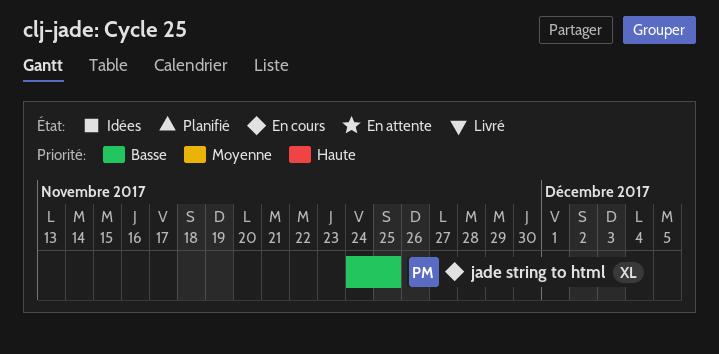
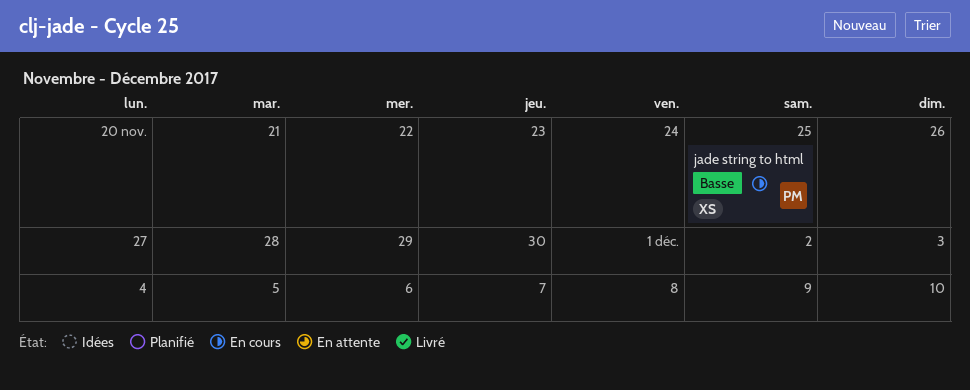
jade string to html, estimate: XL -> XS

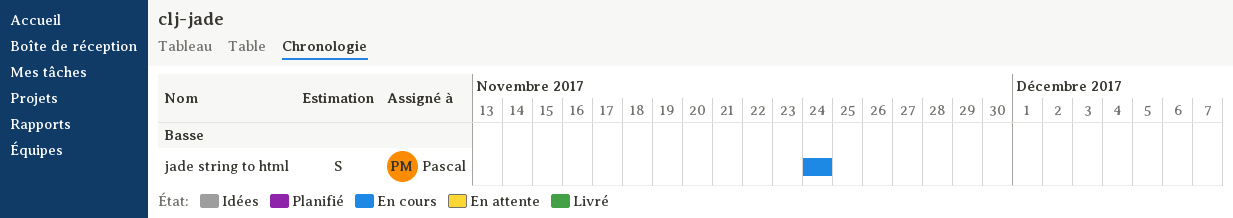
jade string to html, estimate: XS -> S
jade string to html, due: Nov 25 -> Nov 24

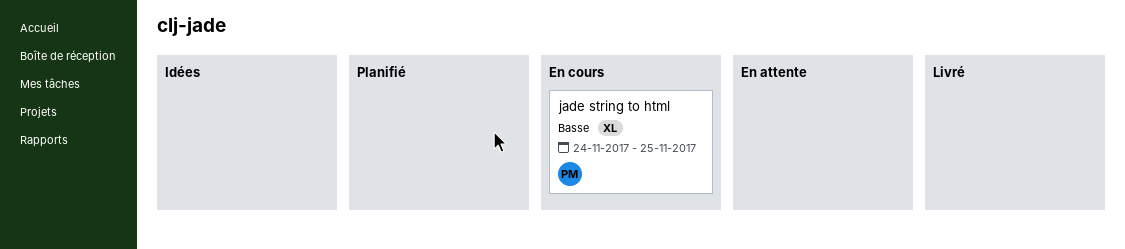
jade string to html, estimate: S -> XL
jade string to html, due: Nov 24 -> Nov 25

